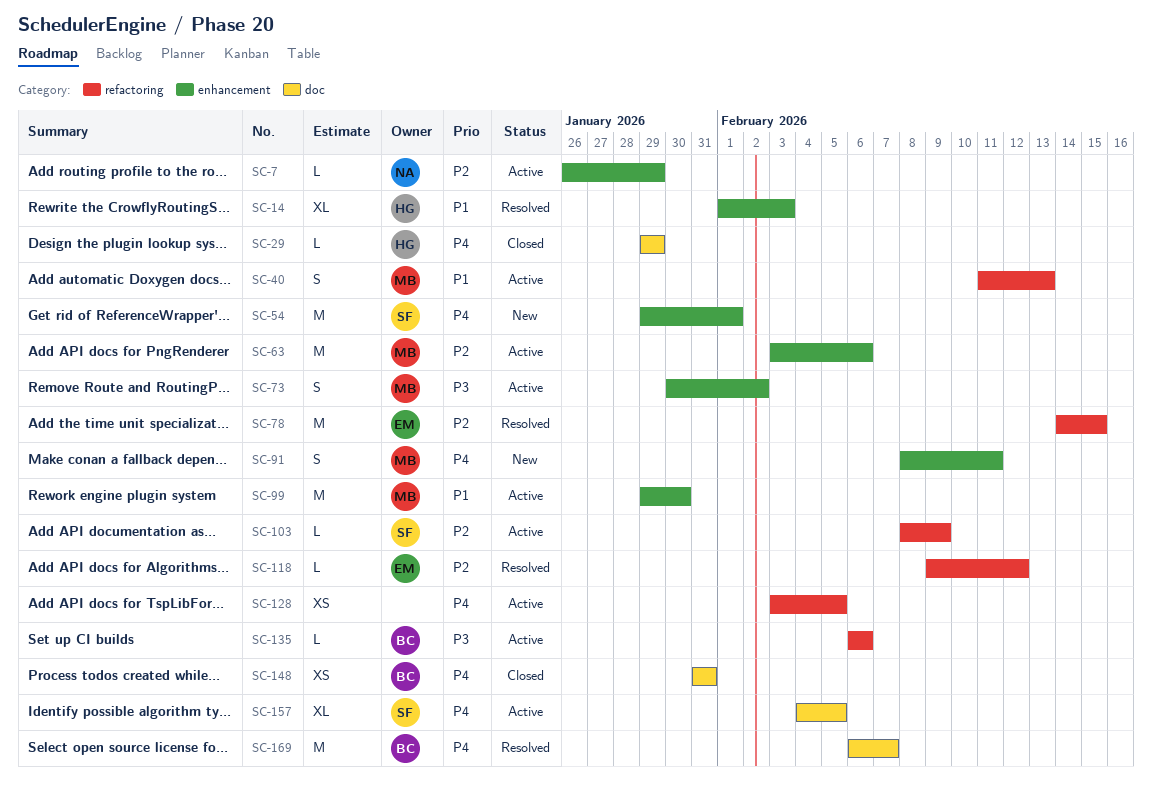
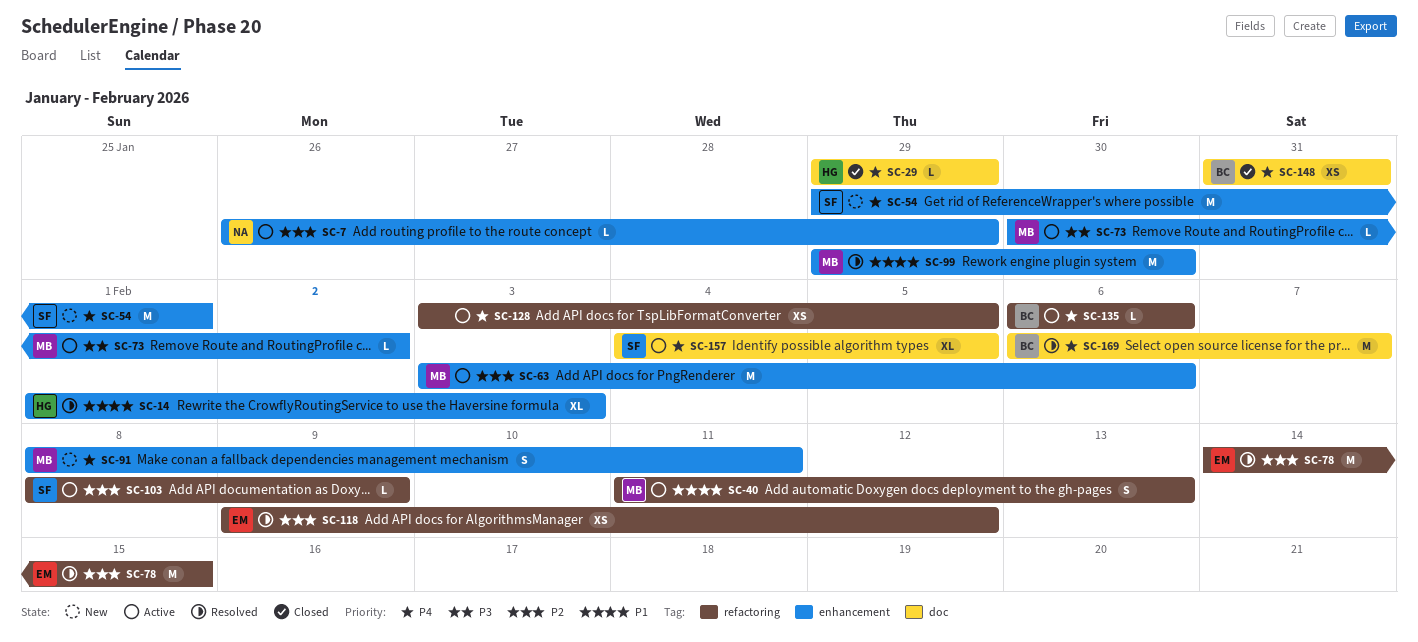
SC-73, estimate: S -> L
SC-99, status: Active -> Resolved
SC-118, estimate: L -> XS
SC-135, priority: P3 -> P4

